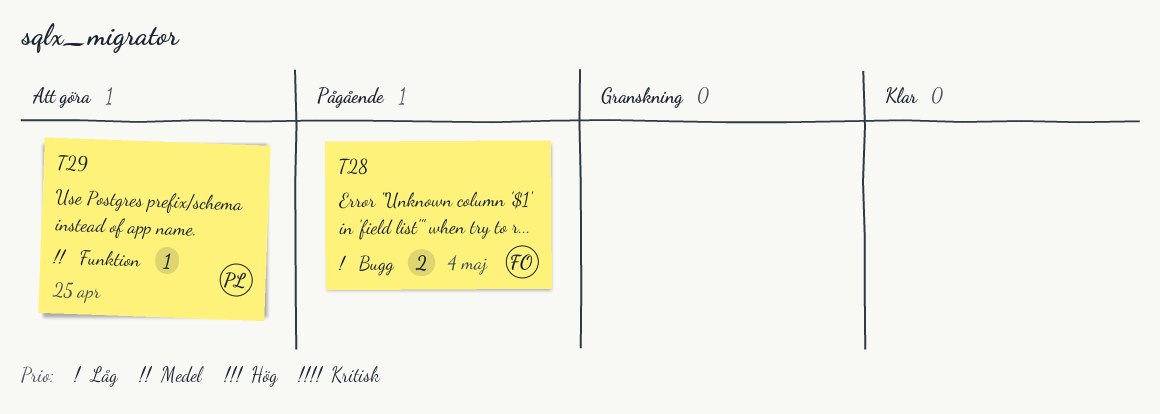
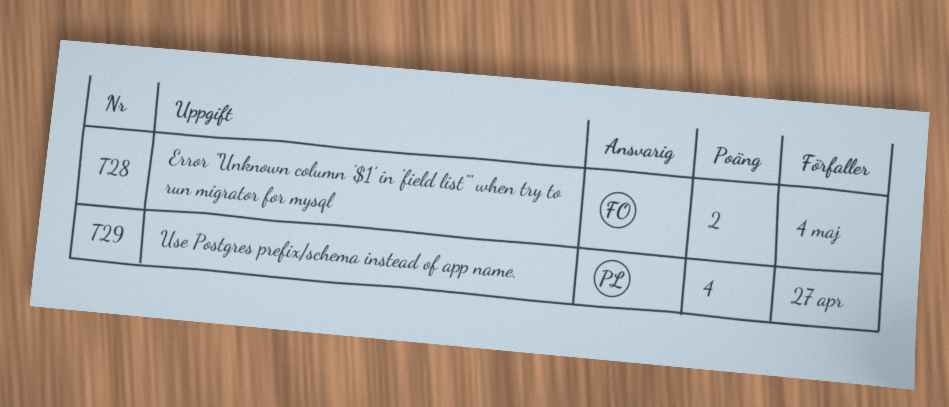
T29, estimate: 1 -> 4
T29, due: Apr 25 -> Apr 27

